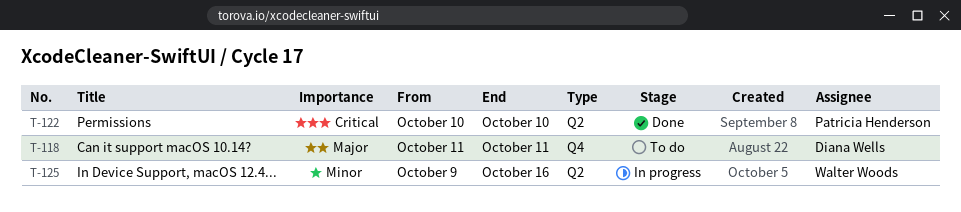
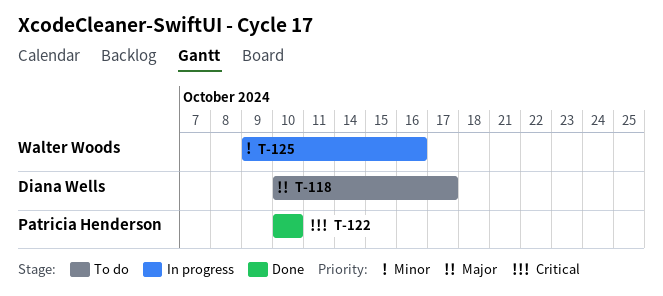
T-118, start: Oct 11 -> Oct 10
T-118, due: Oct 11 -> Oct 17

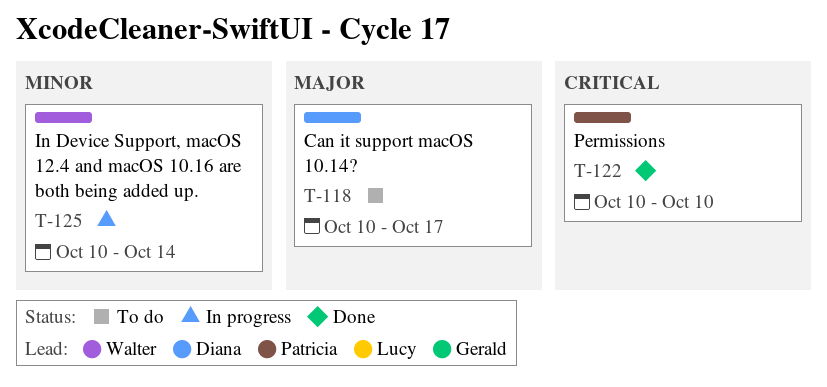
T-125, start: Oct 9 -> Oct 10
T-125, due: Oct 16 -> Oct 14

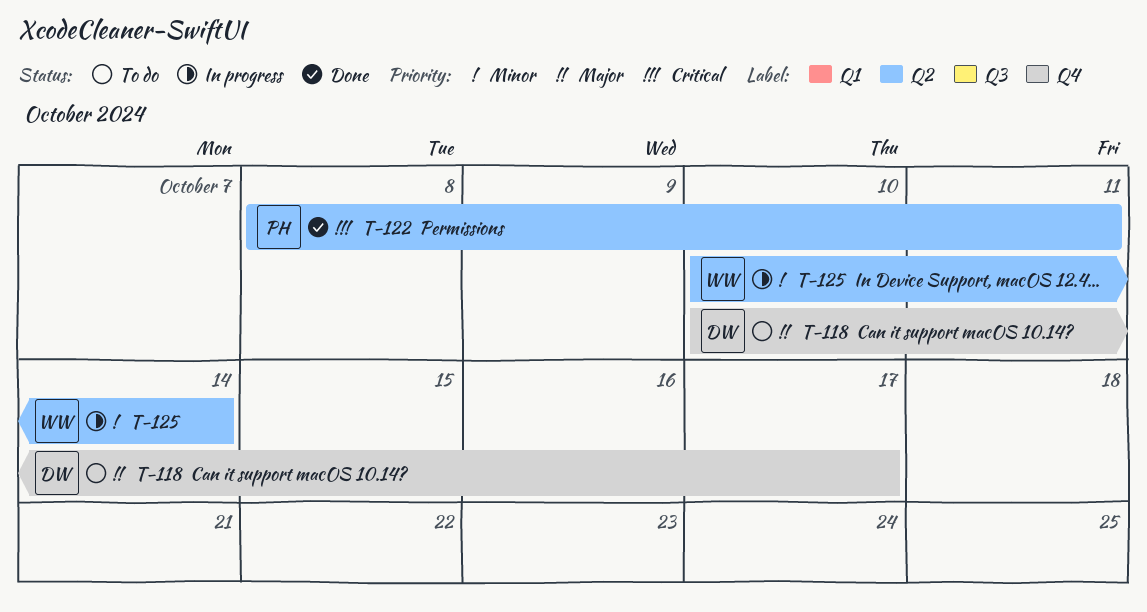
T-122, start: Oct 10 -> Oct 8
T-122, due: Oct 10 -> Oct 11

